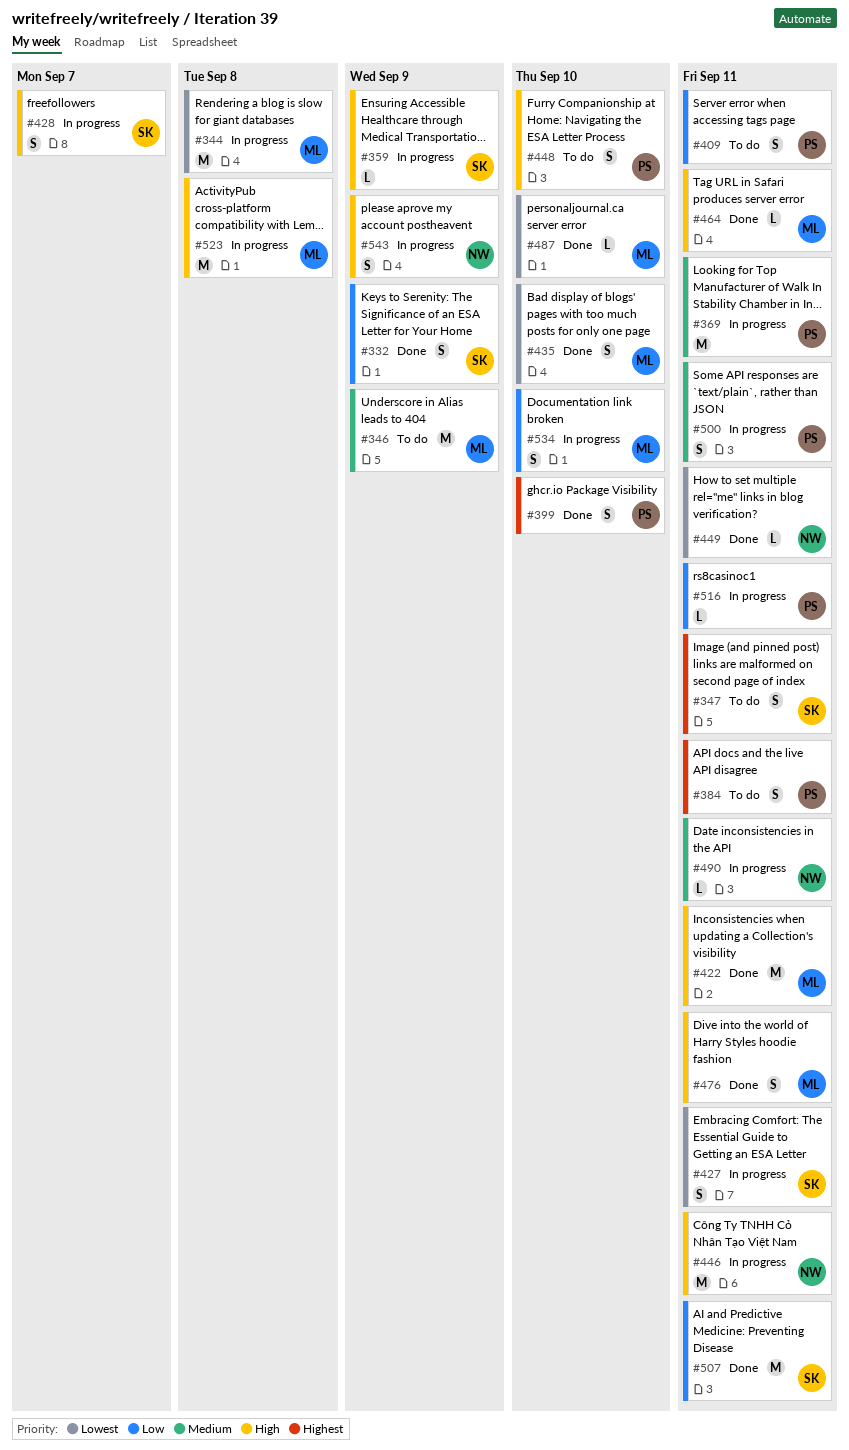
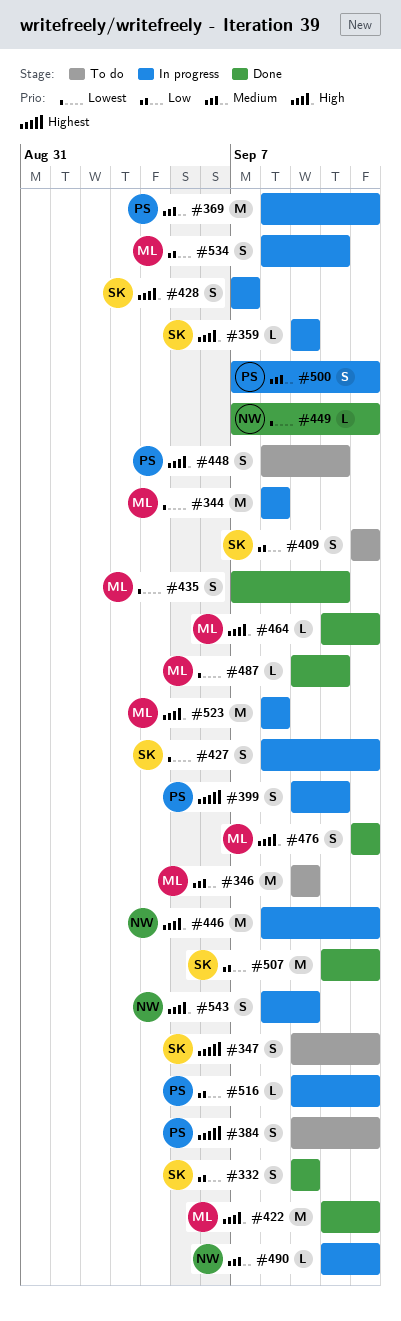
#399, status: Done -> In progress
#409, owner: PS -> SK

